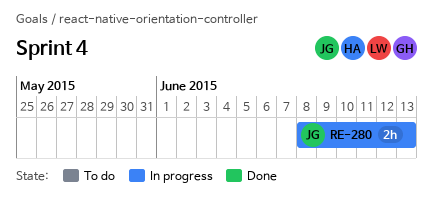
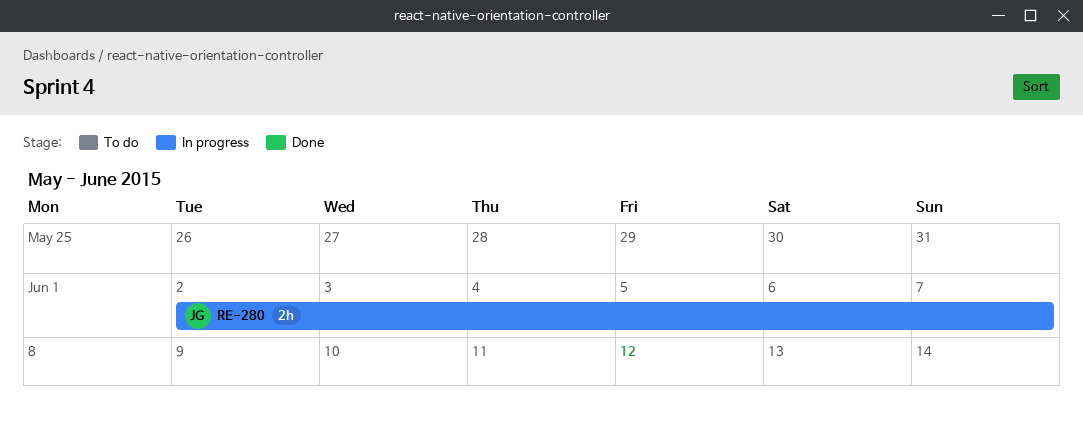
RE-280, start: Jun 8 -> Jun 2
RE-280, due: Jun 13 -> Jun 7

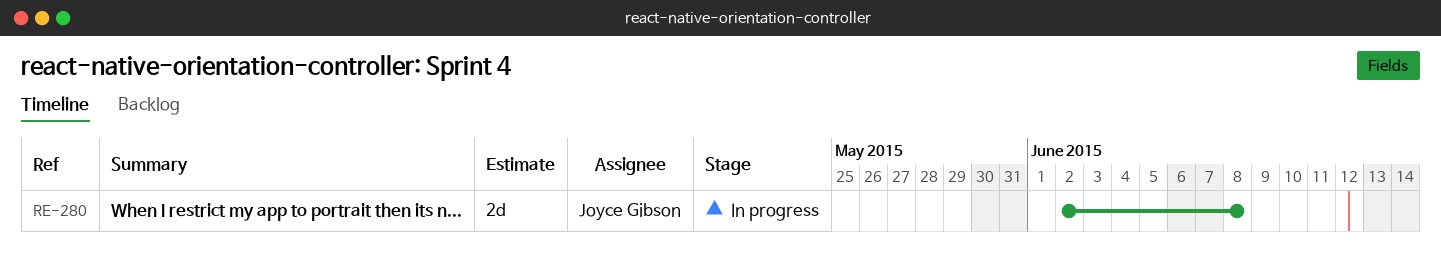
RE-280, estimate: 2h -> 2d
RE-280, due: Jun 7 -> Jun 8

